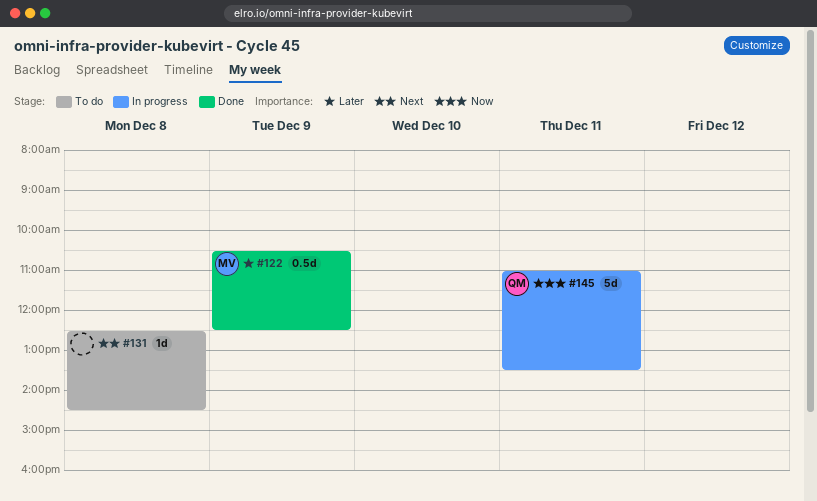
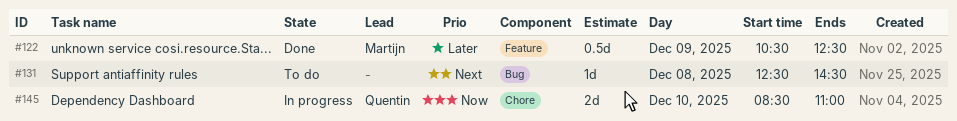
#145, estimate: 5d -> 2d
#145, day: Dec 11 -> Dec 10
#145, begins: 11:00 -> 08:30
#145, ends: 13:30 -> 11:00

